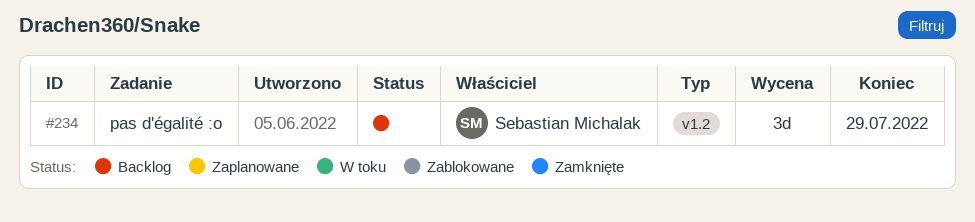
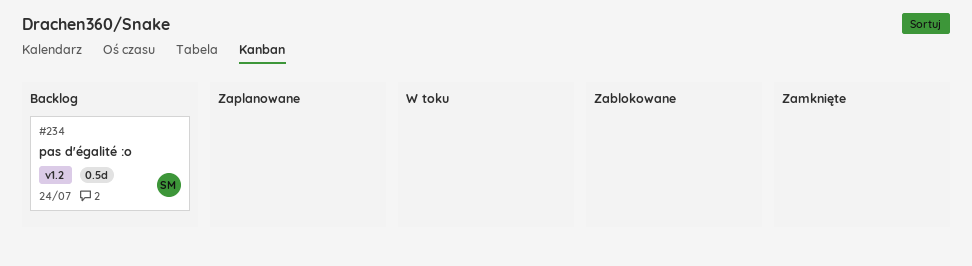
#234, estimate: 3d -> 0.5d
#234, due: Jul 29 -> Jul 24

